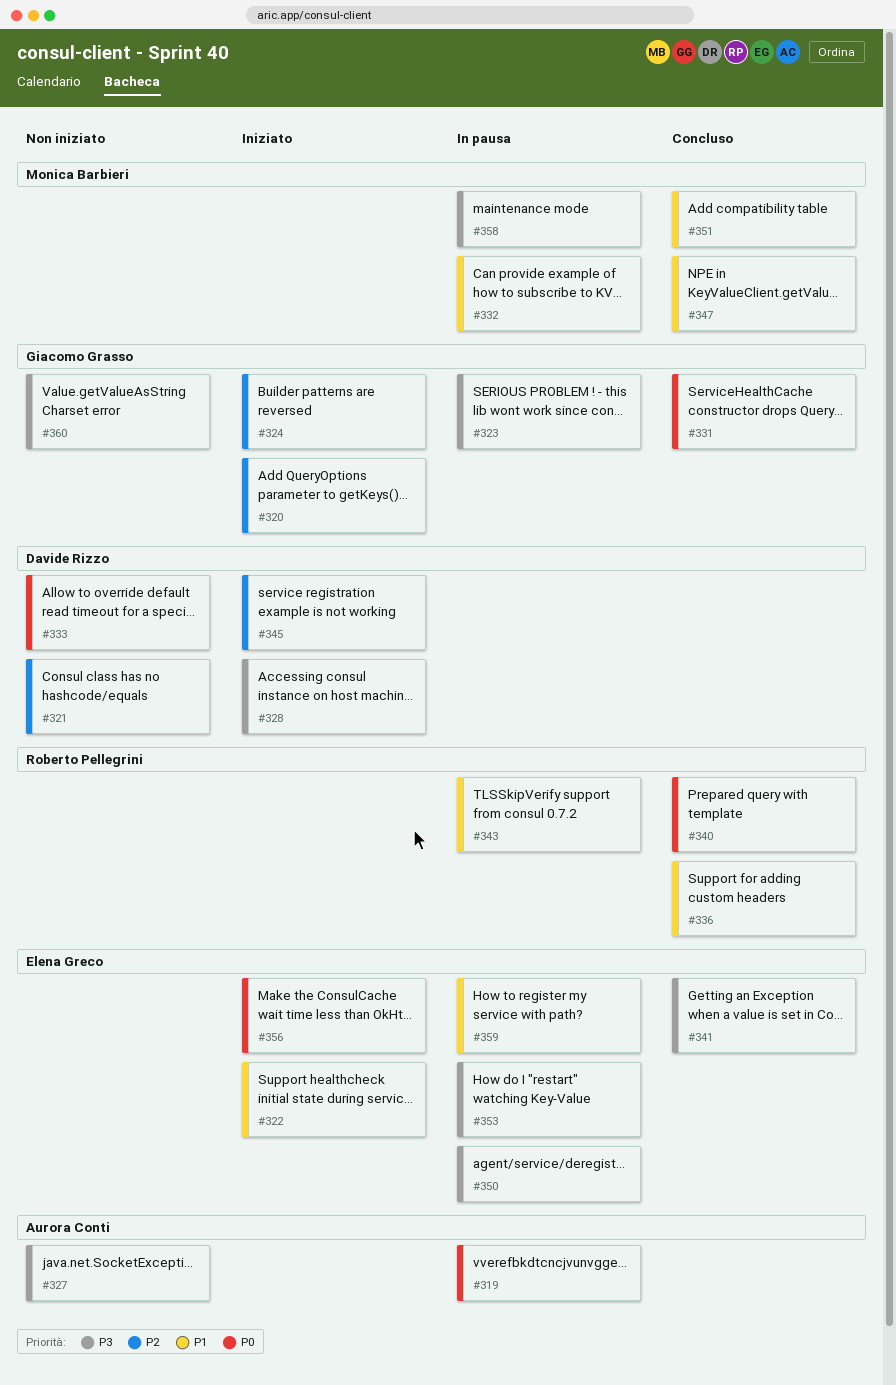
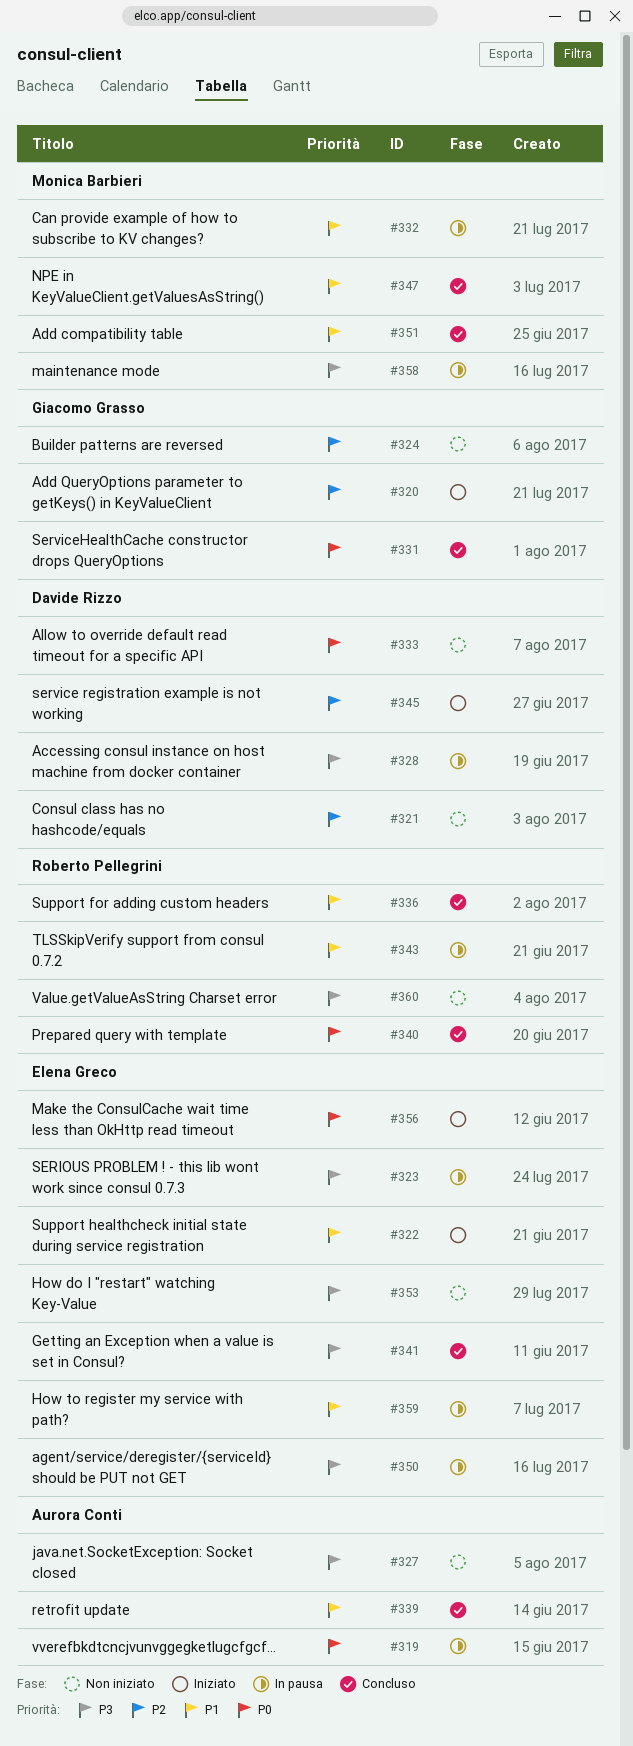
#323, owner: Giacomo Grasso -> Elena Greco
#324, status: Iniziato -> Non iniziato
#328, status: Iniziato -> In pausa
#339: none -> present
#353, status: In pausa -> Non iniziato
#360, owner: Giacomo Grasso -> Roberto Pellegrini

